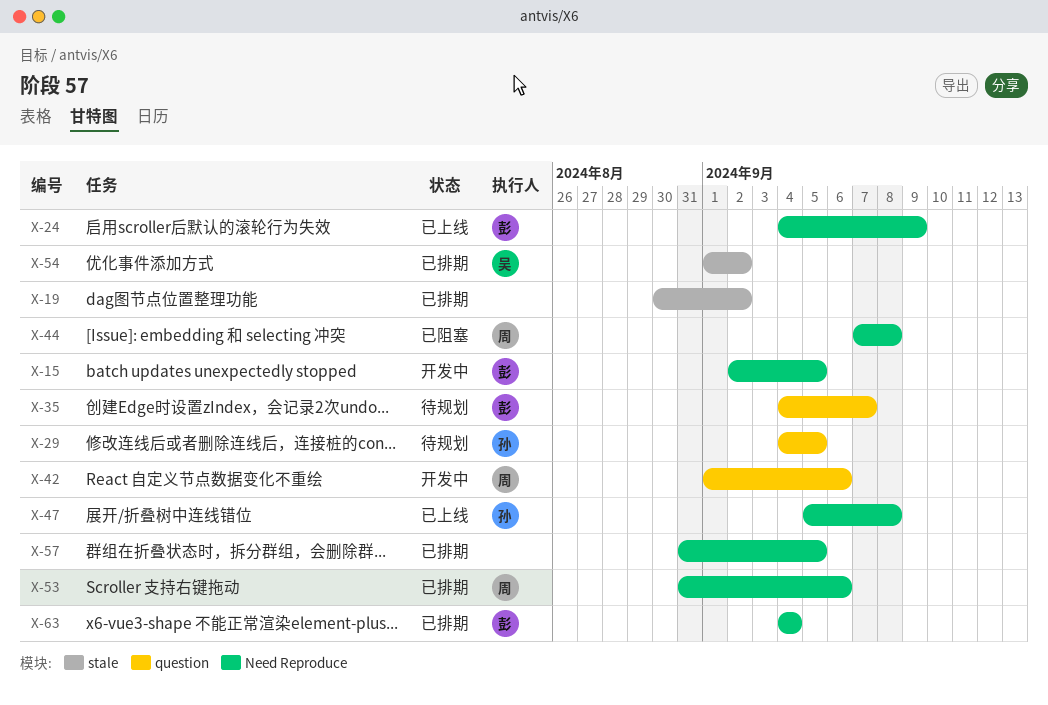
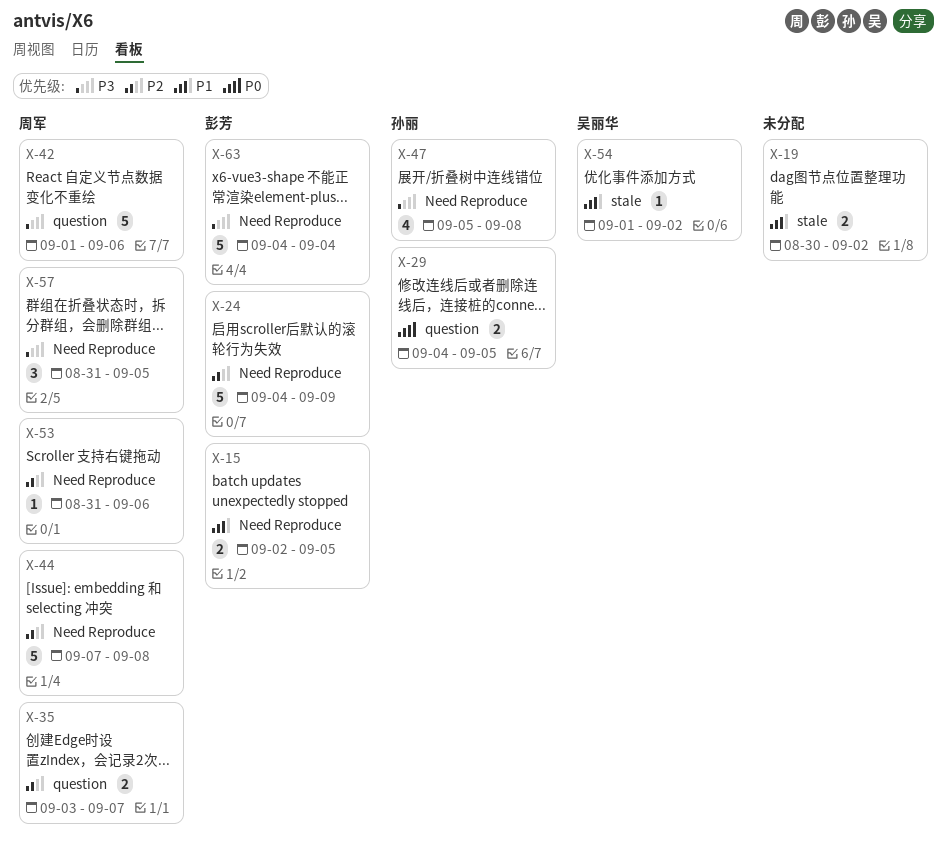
X-35, owner: 彭芳 -> 周军
X-35, start: Sep 4 -> Sep 3
X-57, owner: none -> 周军

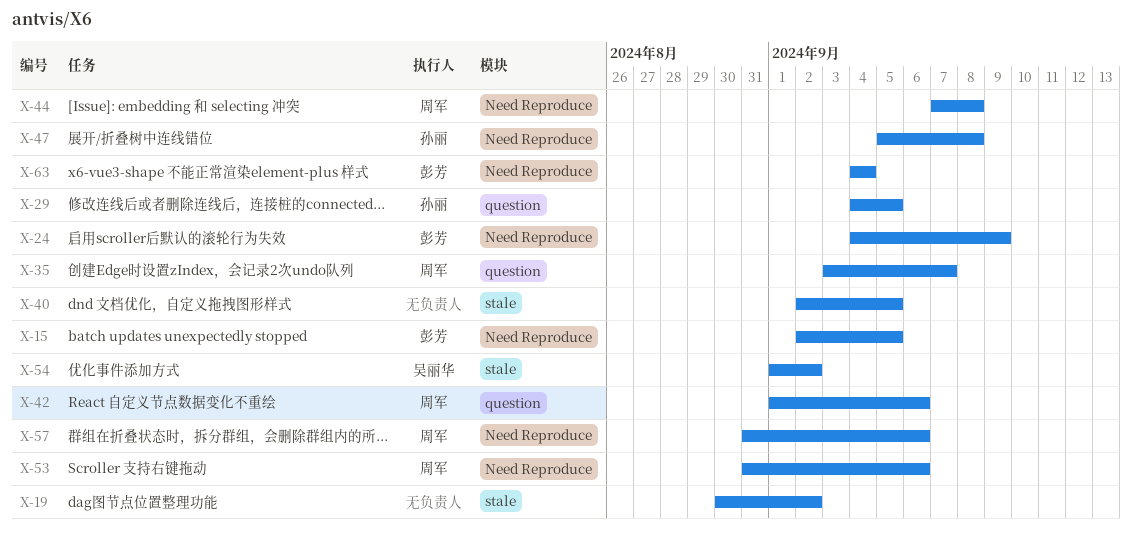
X-40: none -> present
X-57, due: Sep 5 -> Sep 6

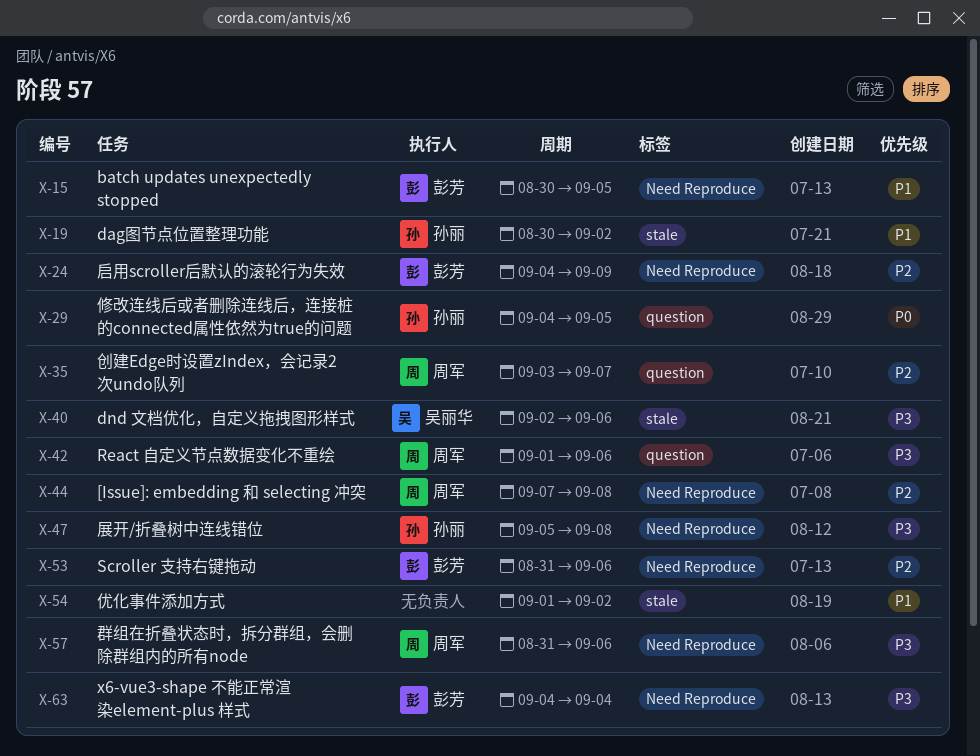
X-15, start: Sep 2 -> Aug 30
X-19, owner: none -> 孙丽
X-40, owner: none -> 吴丽华
X-40, due: Sep 5 -> Sep 6
X-53, owner: 周军 -> 彭芳
X-54, owner: 吴丽华 -> none

